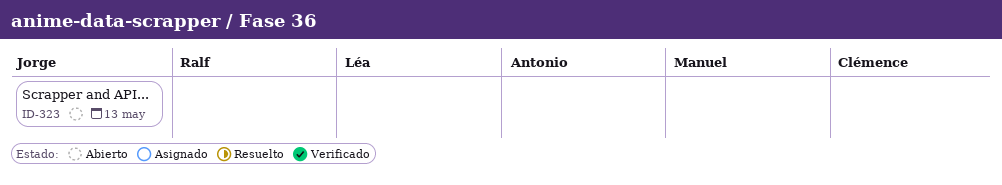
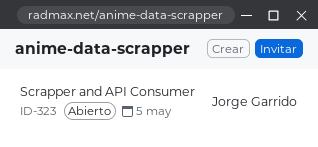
ID-323, due: May 13 -> May 5

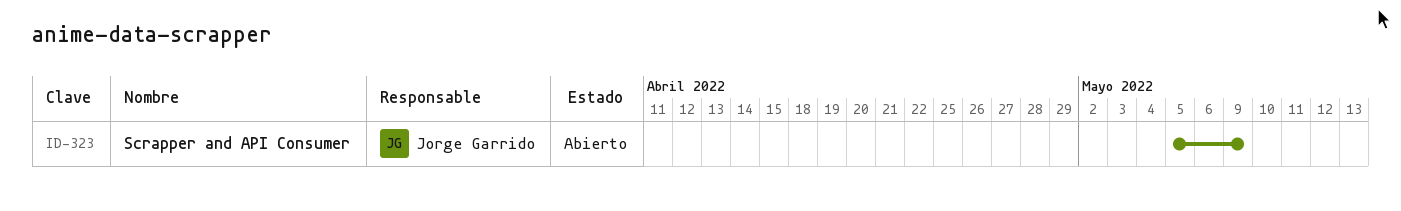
ID-323, due: May 5 -> May 9

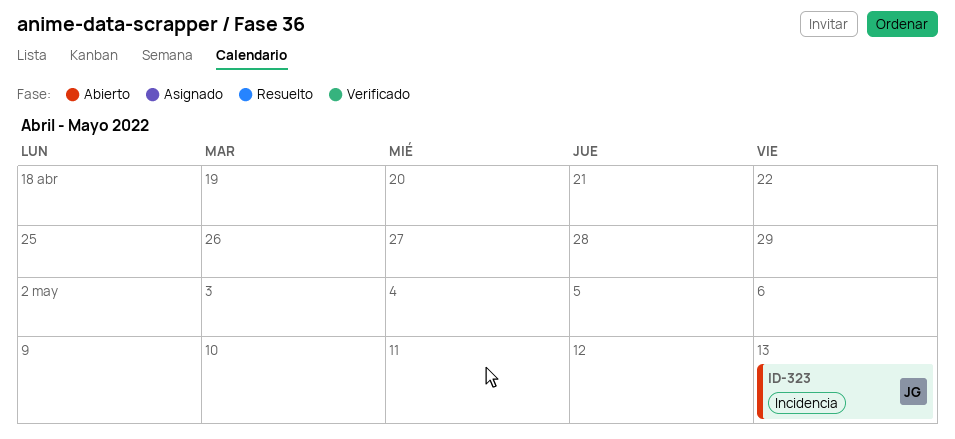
ID-323, due: May 9 -> May 13

